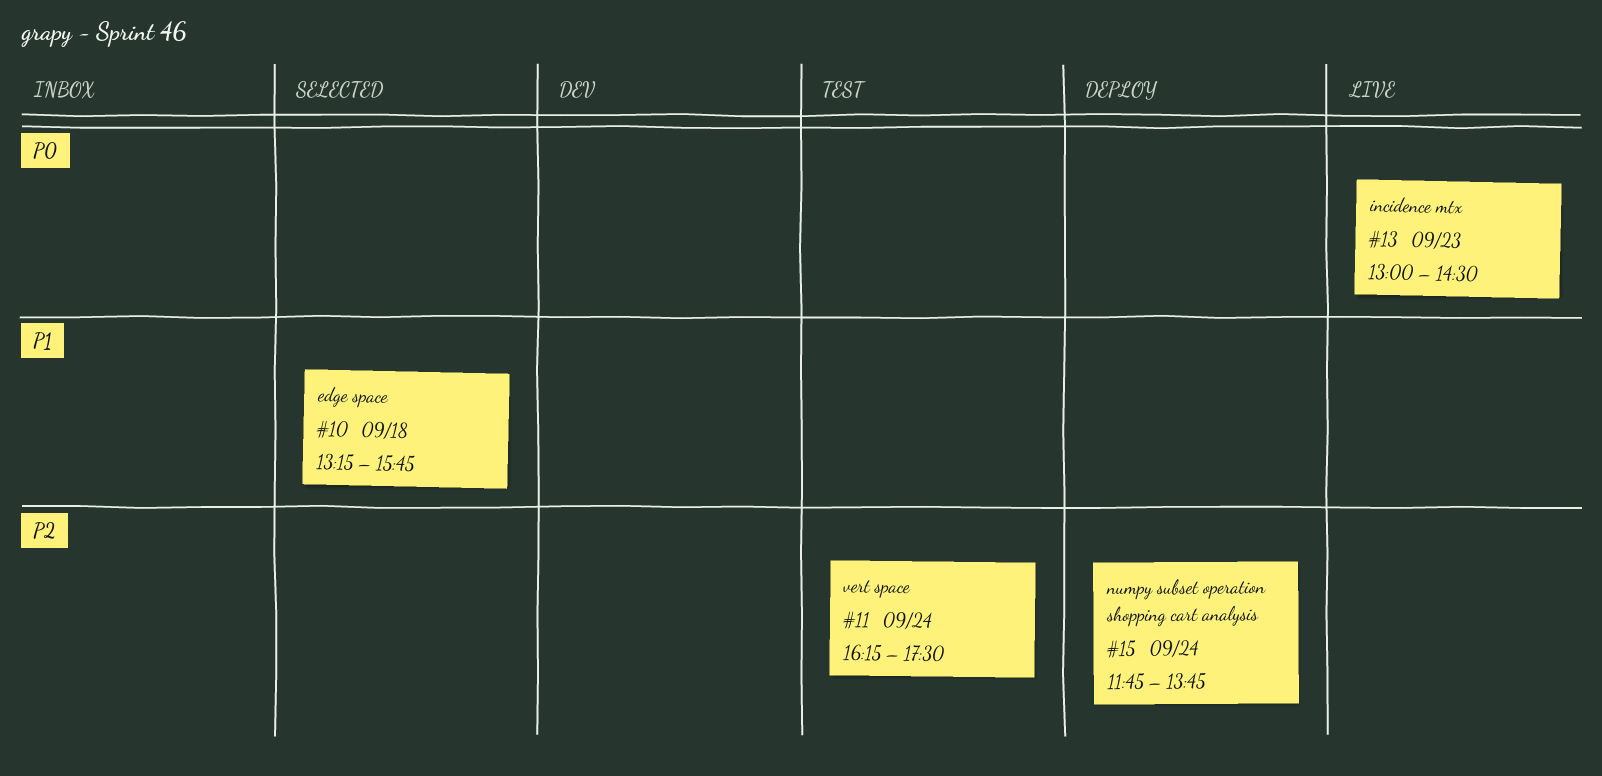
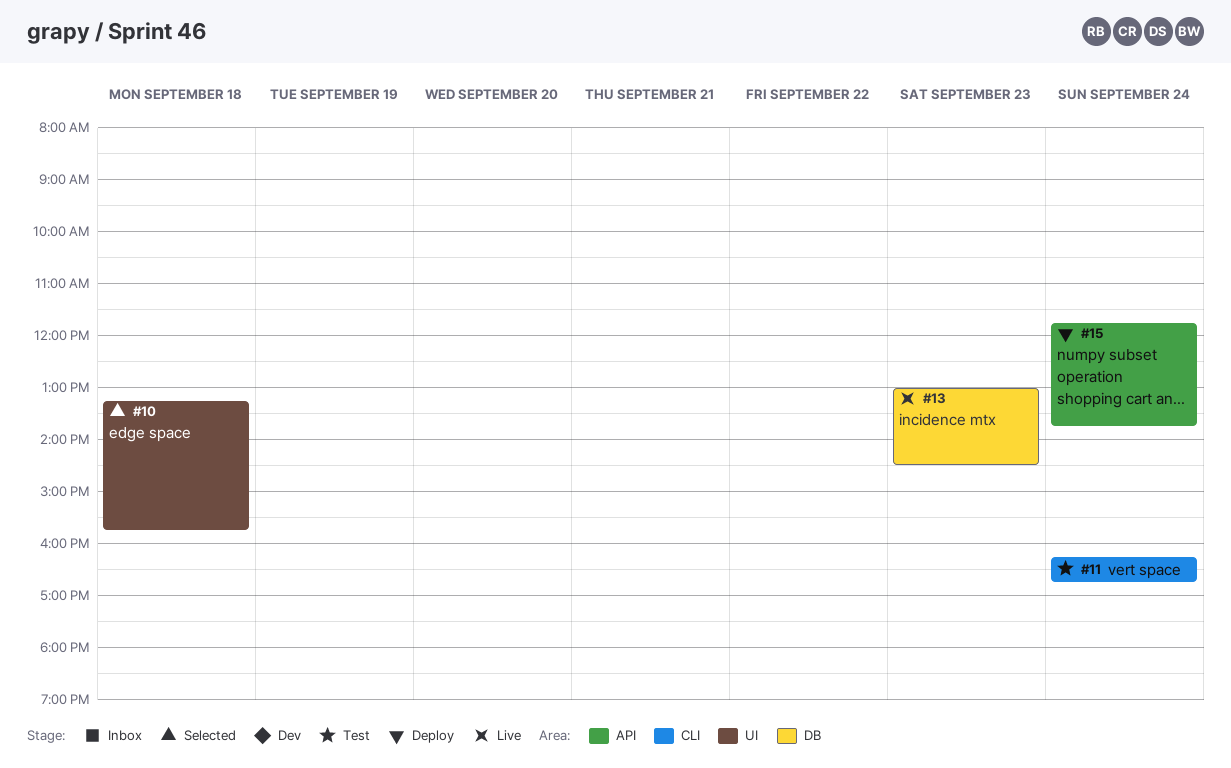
#11, ends: 17:30 -> 16:45

